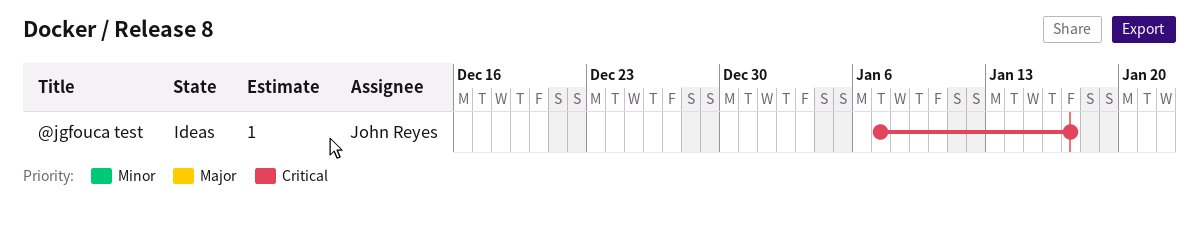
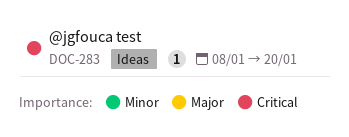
@jgfouca test, start: Jan 7 -> Jan 8
@jgfouca test, due: Jan 17 -> Jan 20

